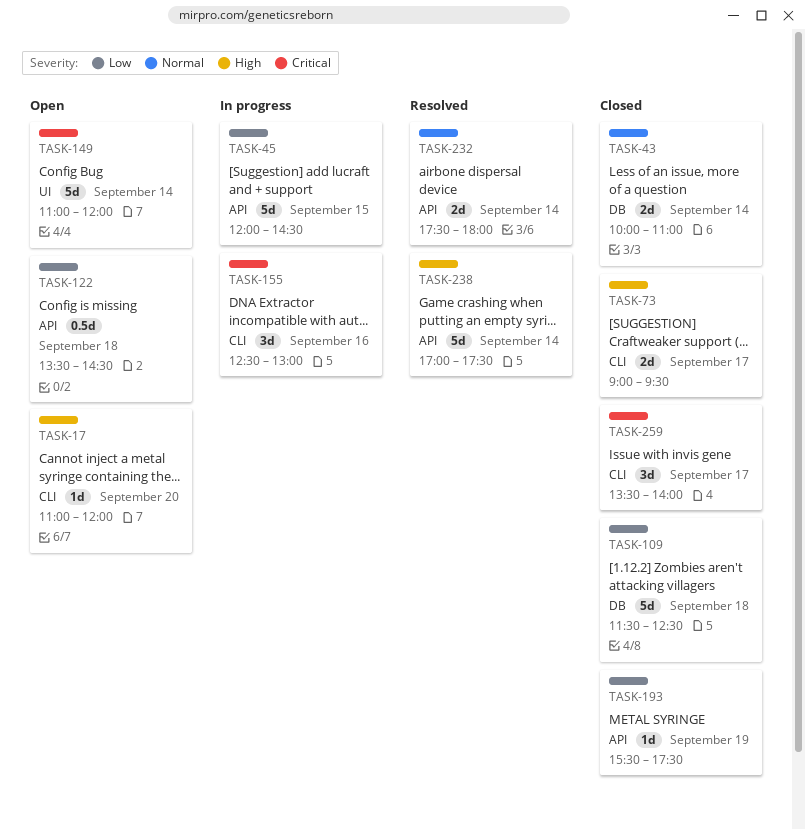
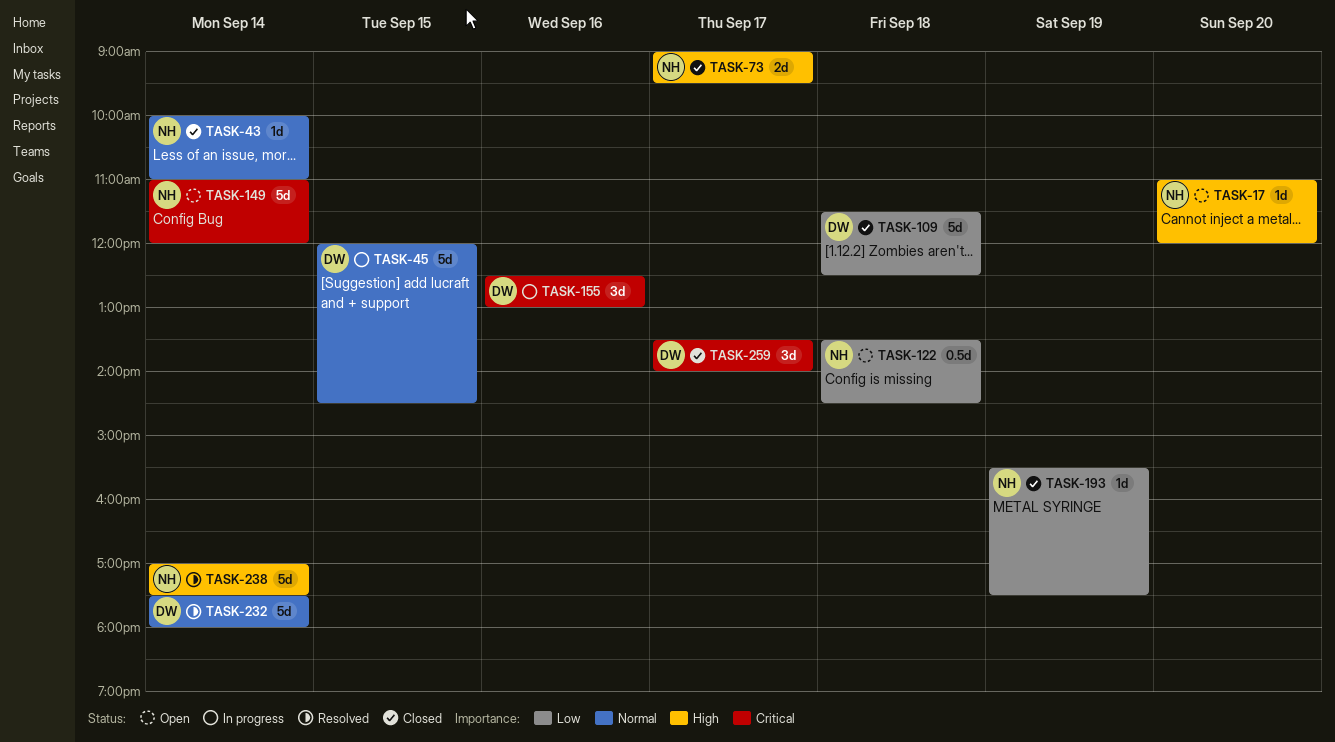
TASK-43, estimate: 2d -> 1d
TASK-45, priority: Low -> Normal
TASK-232, estimate: 2d -> 5d

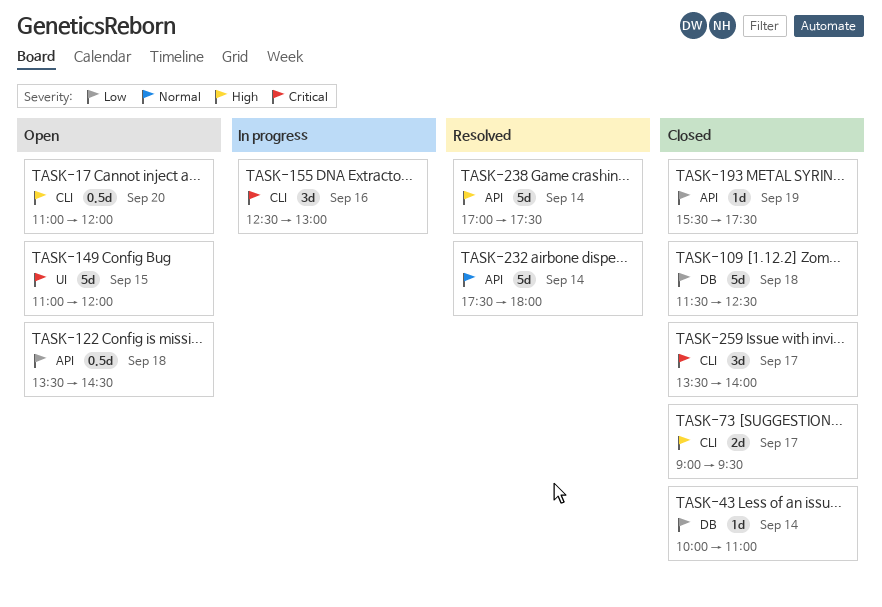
TASK-17, estimate: 1d -> 0.5d
TASK-43, priority: Normal -> Low
TASK-45: present -> none
TASK-149, day: Sep 14 -> Sep 15

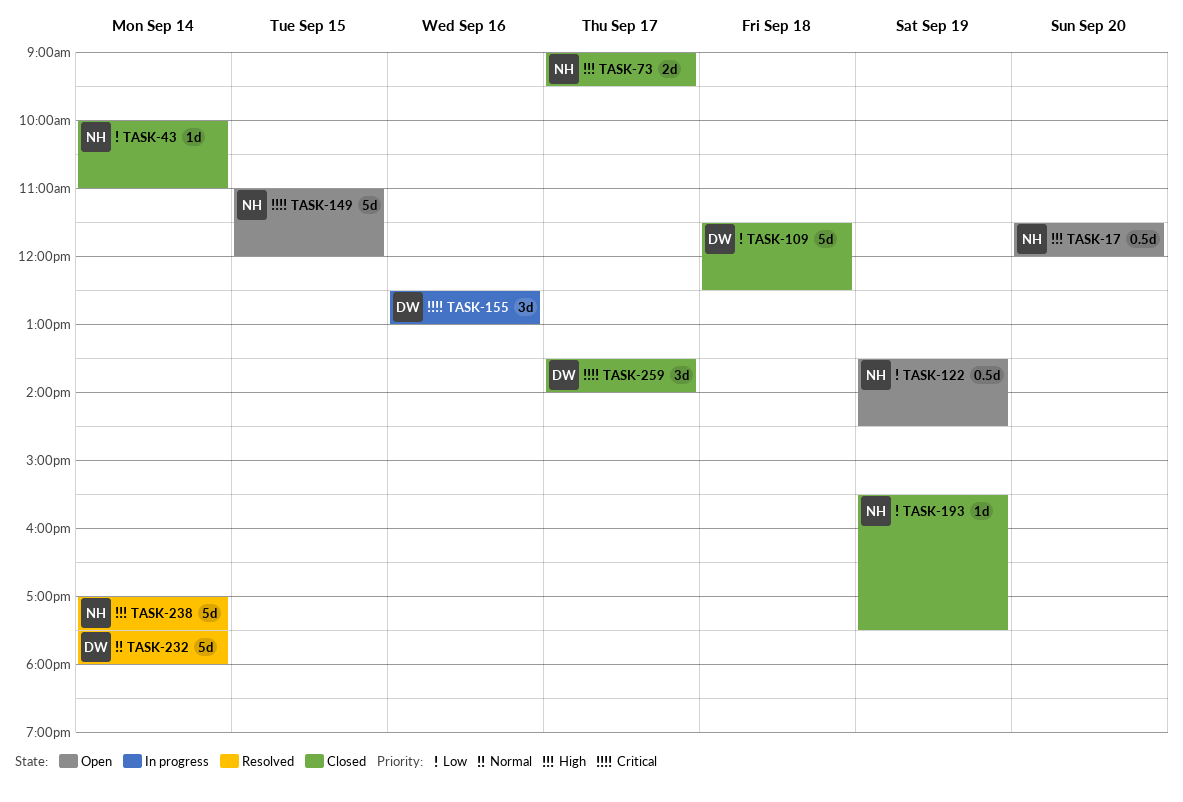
TASK-17, begins: 11:00 -> 11:30
TASK-122, day: Sep 18 -> Sep 19

